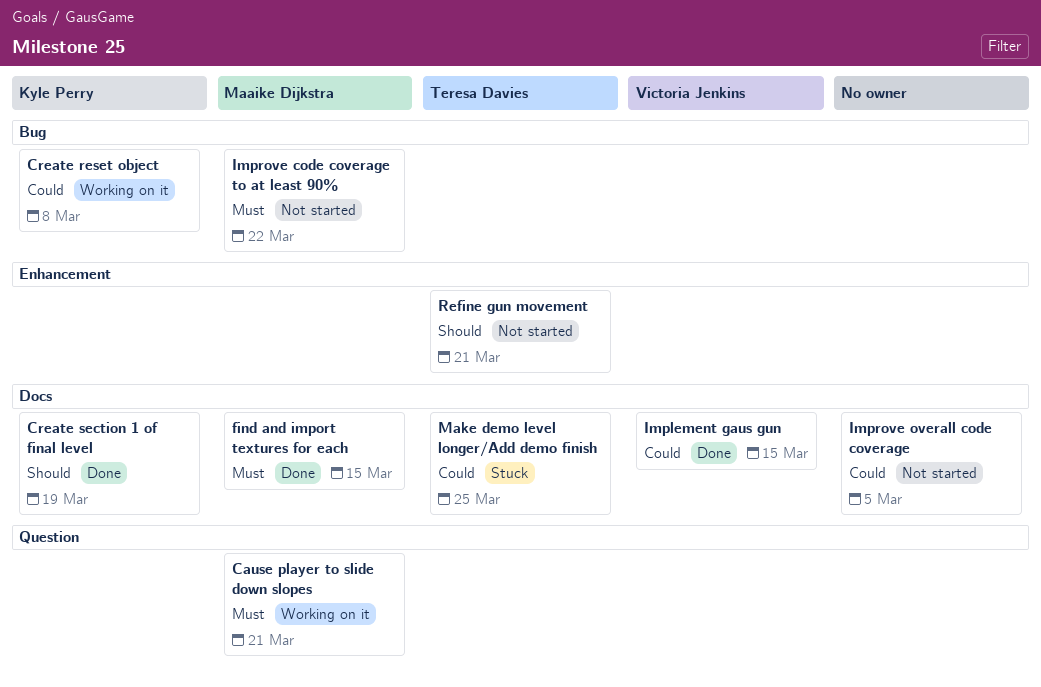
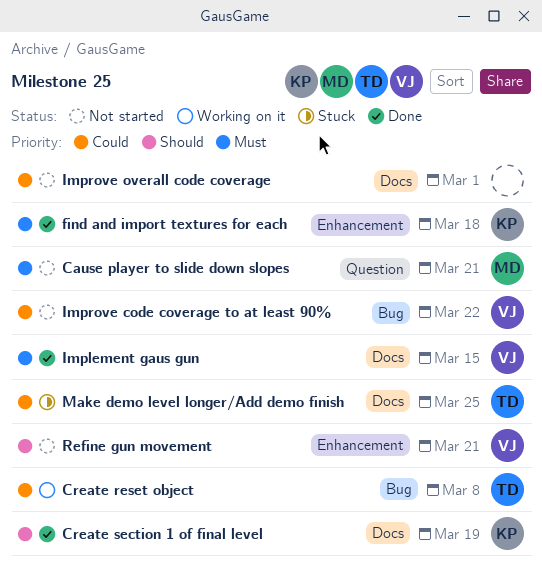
Cause player to slide down slopes, status: Working on it -> Not started
Create reset object, owner: Kyle Perry -> Teresa Davies
find and import textures for each, owner: Maaike Dijkstra -> Kyle Perry
find and import textures for each, label: Docs -> Enhancement
find and import textures for each, due: Mar 15 -> Mar 18
Implement gaus gun, priority: Could -> Must
Improve code coverage to at least 90%, owner: Maaike Dijkstra -> Victoria Jenkins
Improve code coverage to at least 90%, priority: Must -> Could
Improve overall code coverage, due: Mar 5 -> Mar 1
Refine gun movement, owner: Teresa Davies -> Victoria Jenkins

